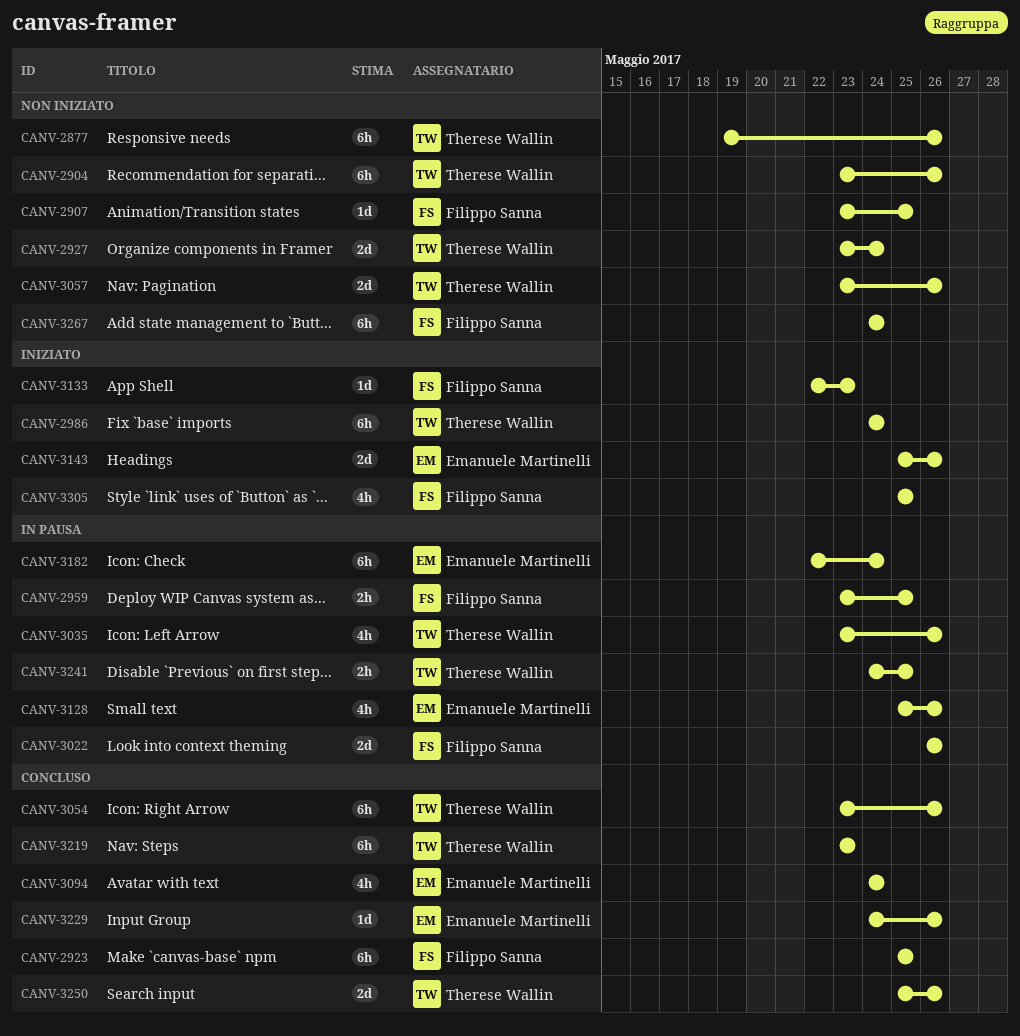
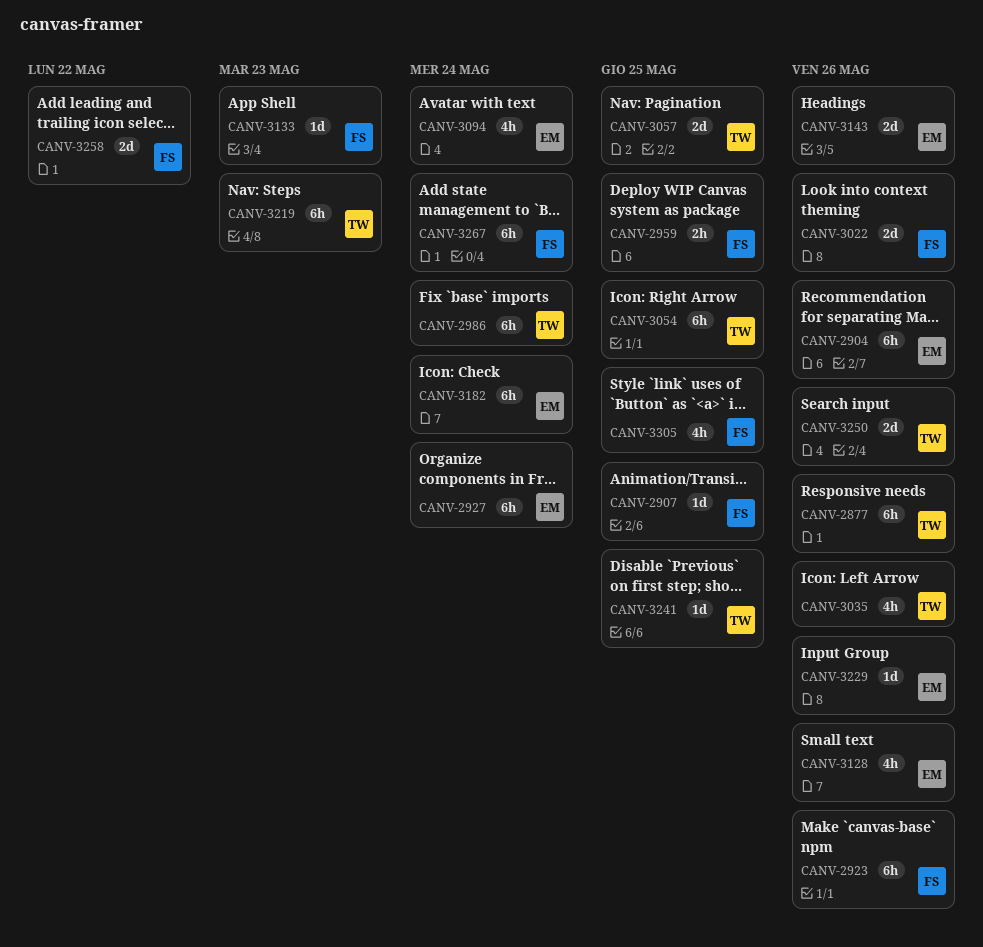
CANV-2904, owner: Therese Wallin -> Emanuele Martinelli
CANV-2923, due: May 25 -> May 26
CANV-2927, owner: Therese Wallin -> Emanuele Martinelli
CANV-2927, estimate: 2d -> 6h
CANV-3054, due: May 26 -> May 25
CANV-3057, due: May 26 -> May 25
CANV-3241, estimate: 2h -> 1d
CANV-3258: none -> present

